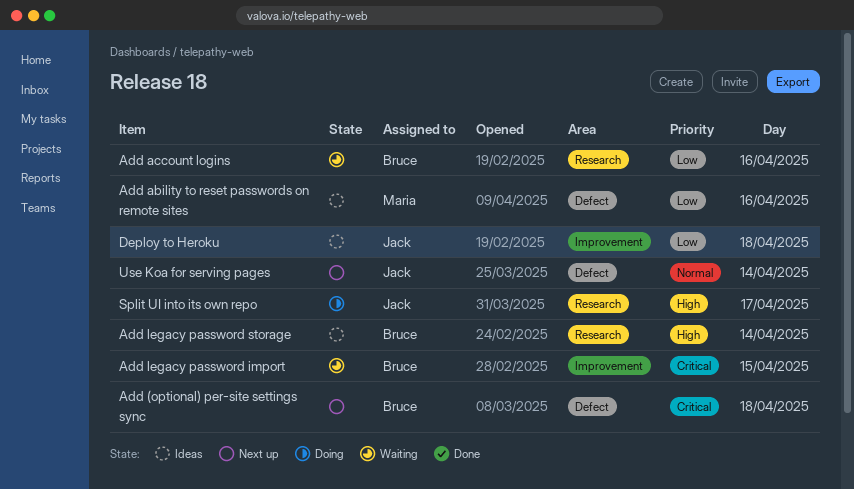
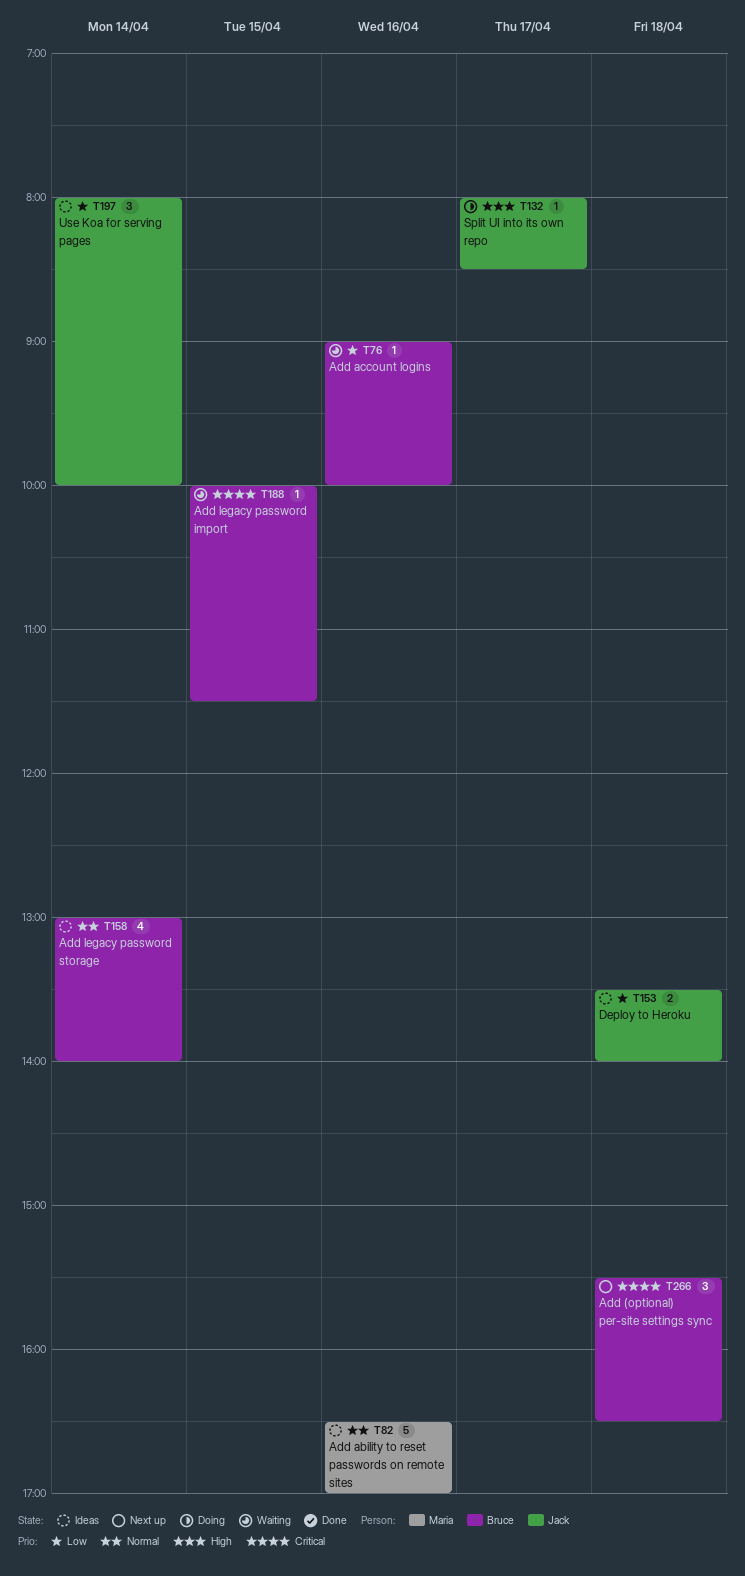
Add ability to reset passwords on remote sites, priority: Low -> Normal
Add legacy password storage, priority: High -> Normal
Use Koa for serving pages, status: Next up -> Ideas
Use Koa for serving pages, priority: Normal -> Low

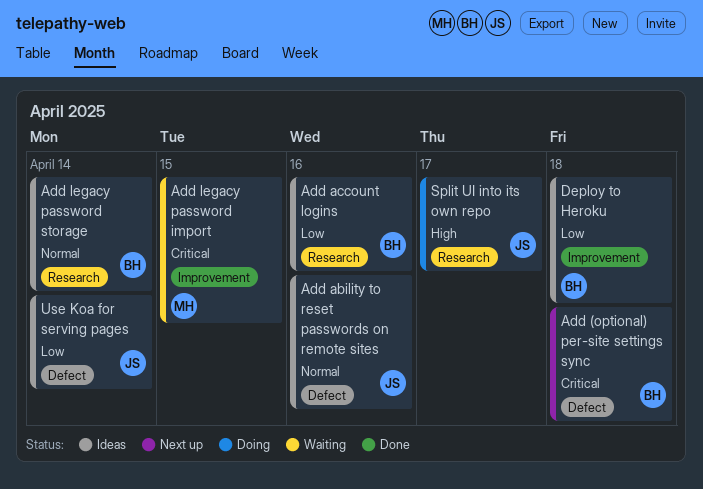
Add ability to reset passwords on remote sites, owner: Maria -> Jack
Add account logins, status: Waiting -> Ideas
Add legacy password import, owner: Bruce -> Maria
Deploy to Heroku, owner: Jack -> Bruce

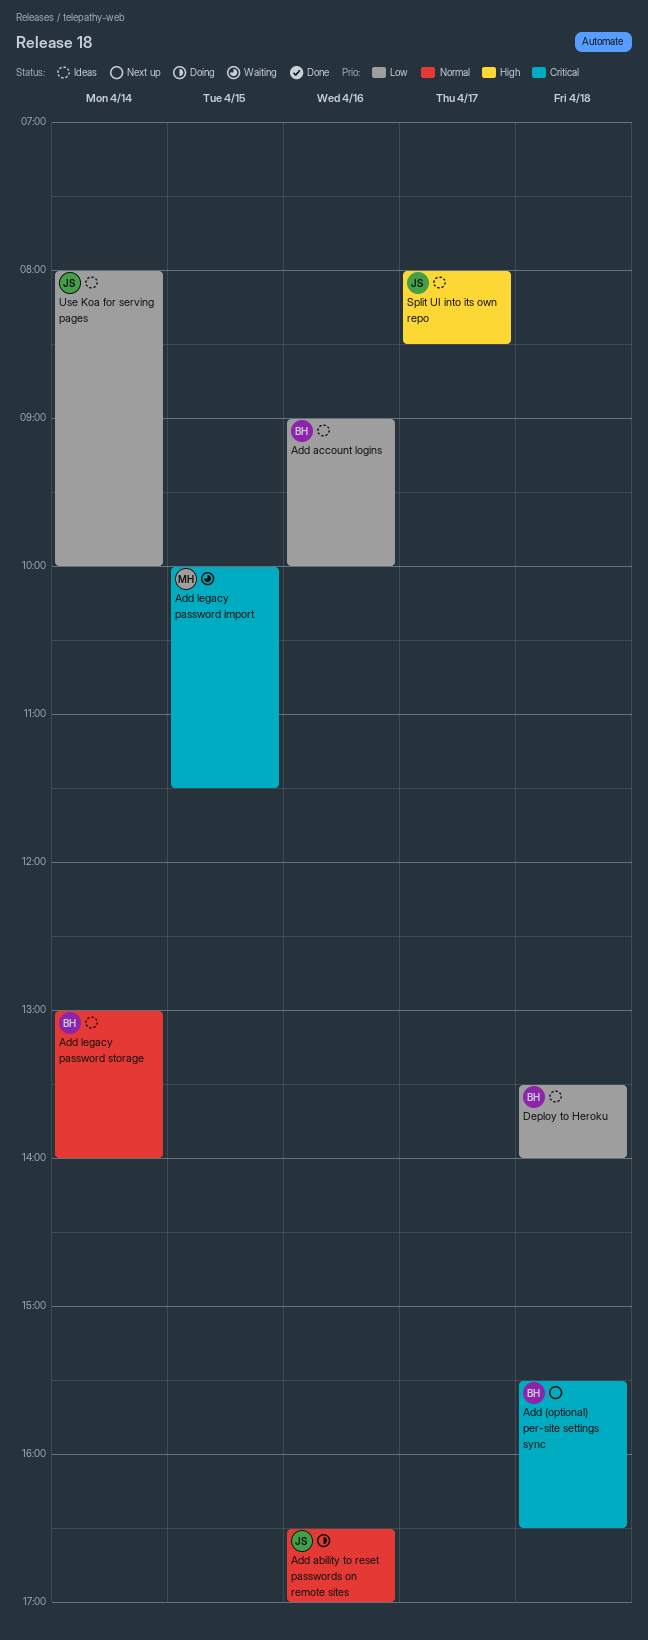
Add ability to reset passwords on remote sites, status: Ideas -> Doing
Split UI into its own repo, status: Doing -> Ideas

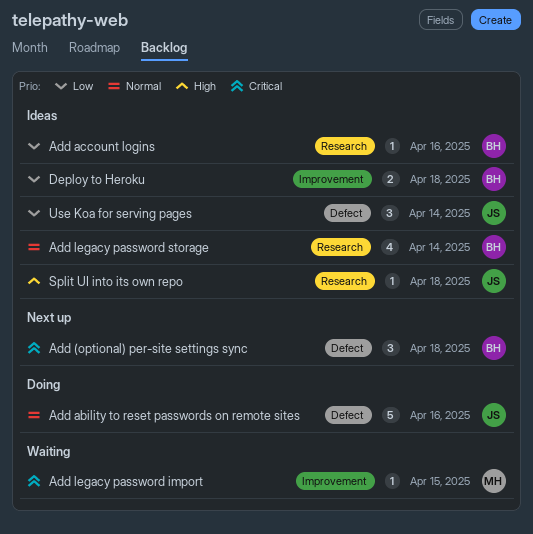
Split UI into its own repo, day: Apr 17 -> Apr 18

